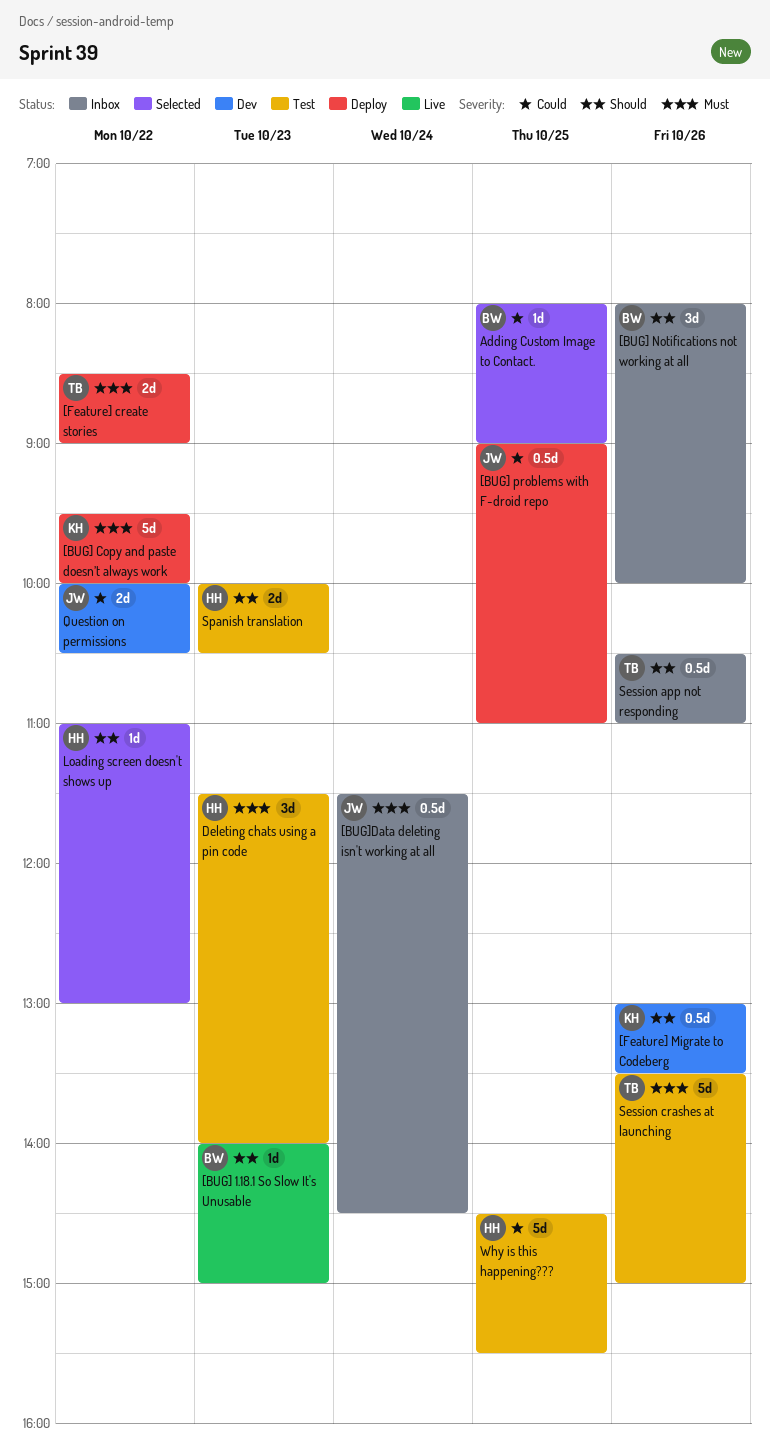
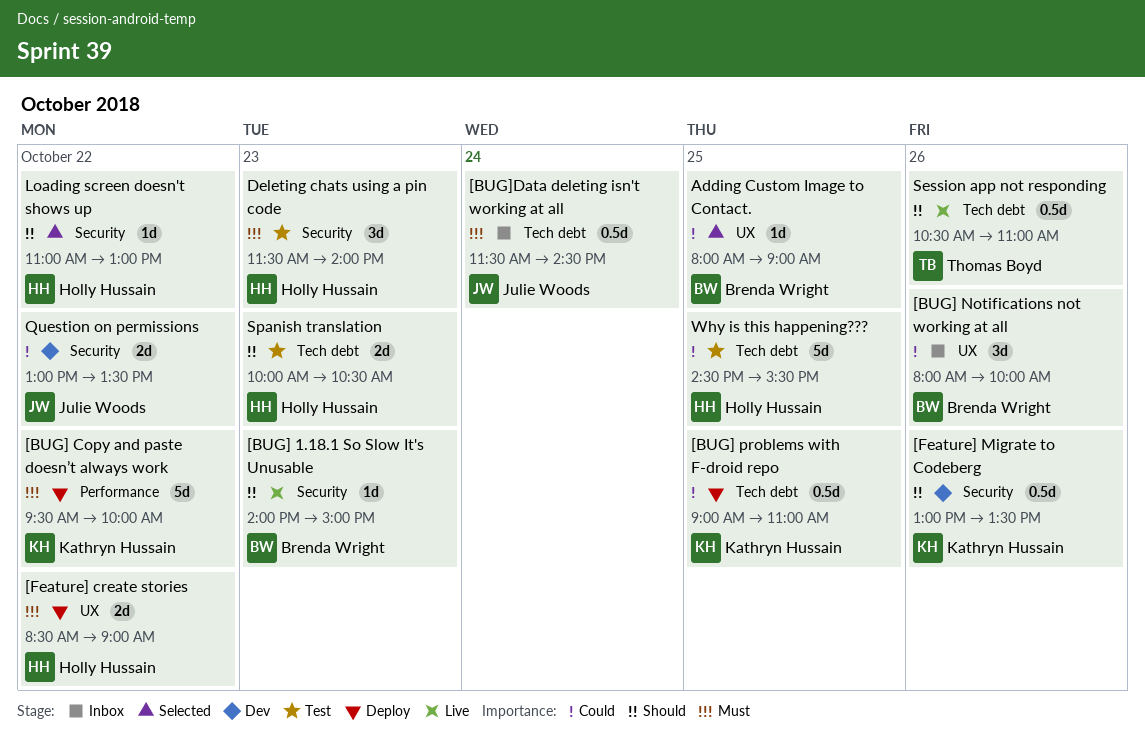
[BUG] Notifications not working at all, priority: Should -> Could
[BUG] problems with F-droid repo, owner: Julie Woods -> Kathryn Hussain
[Feature] create stories, owner: Thomas Boyd -> Holly Hussain
Question on permissions, begins: 10:00 -> 13:00
Question on permissions, ends: 10:30 -> 13:30
Session app not responding, status: Inbox -> Live
Session crashes at launching: present -> none

